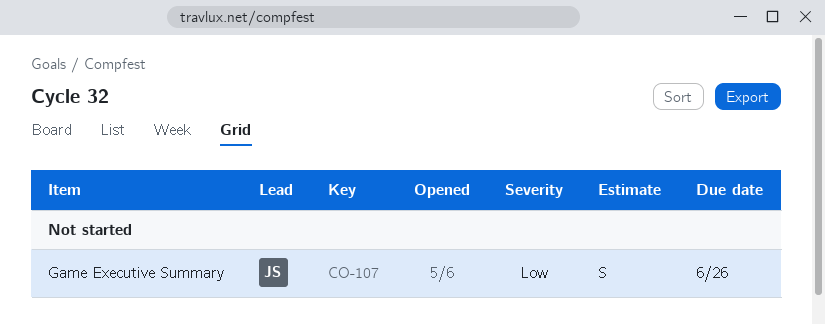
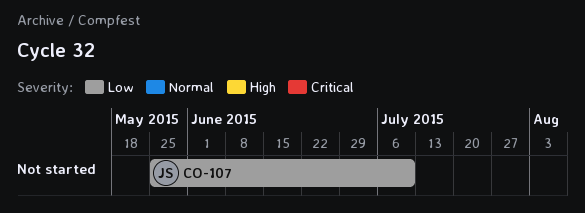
CO-107, due: Jun 26 -> Jul 10

